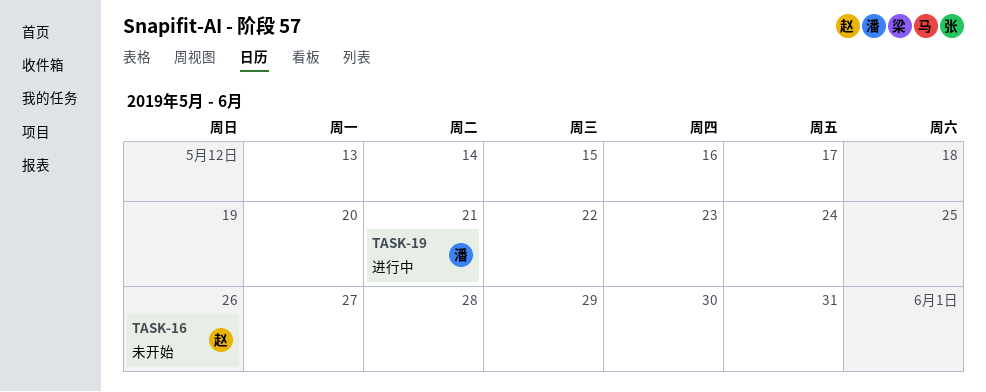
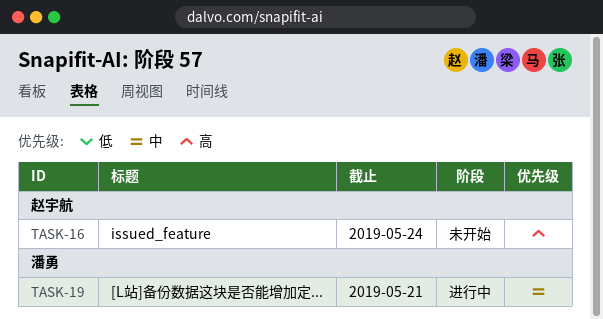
TASK-16, due: May 26 -> May 24

